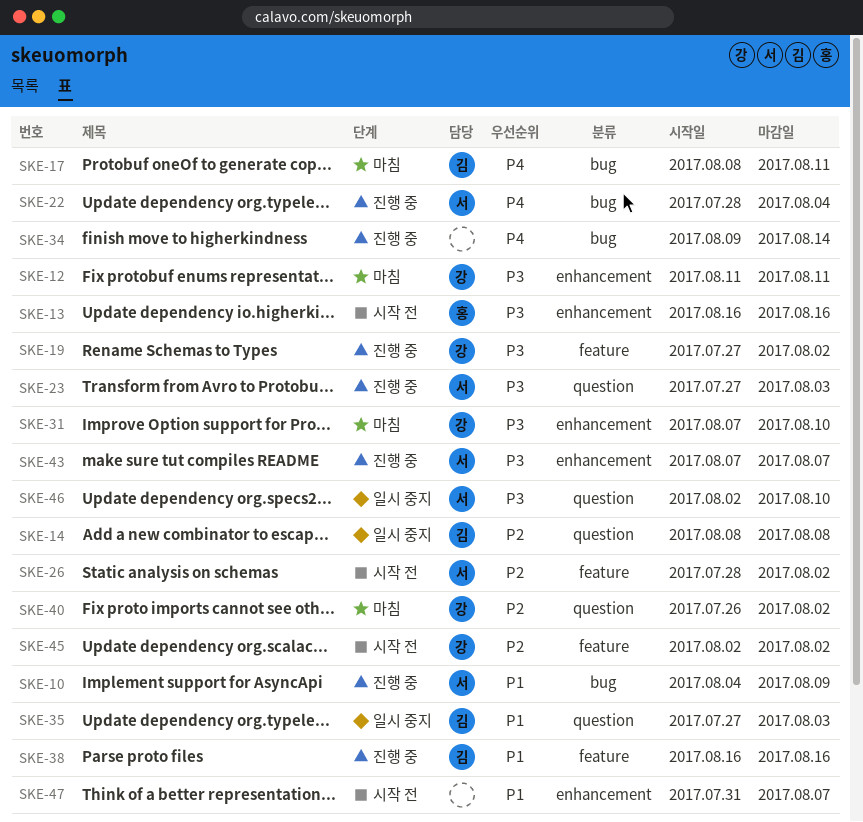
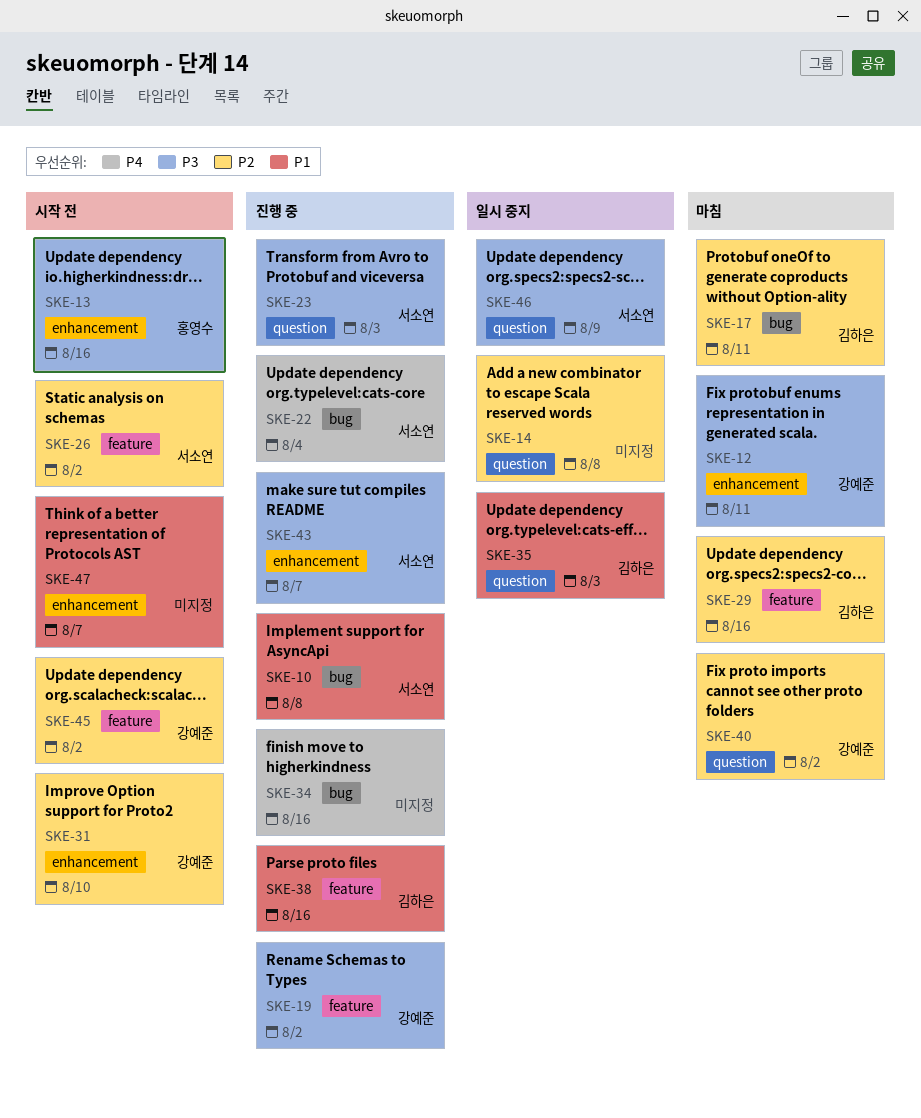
SKE-10, due: Aug 9 -> Aug 8
SKE-14, owner: 김하은 -> none
SKE-17, priority: P4 -> P2
SKE-29: none -> present
SKE-31, status: 마침 -> 시작 전
SKE-31, priority: P3 -> P2
SKE-34, due: Aug 14 -> Aug 16
SKE-46, due: Aug 10 -> Aug 9

